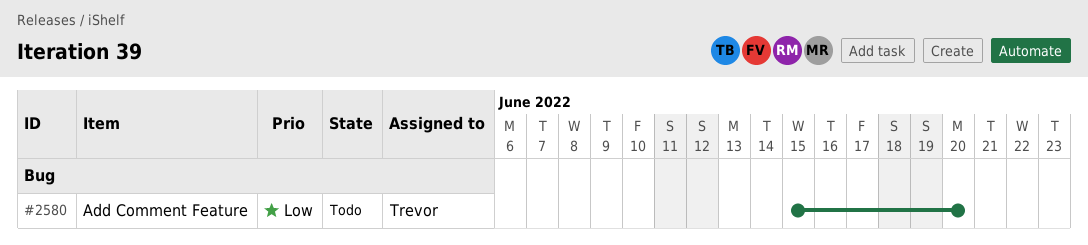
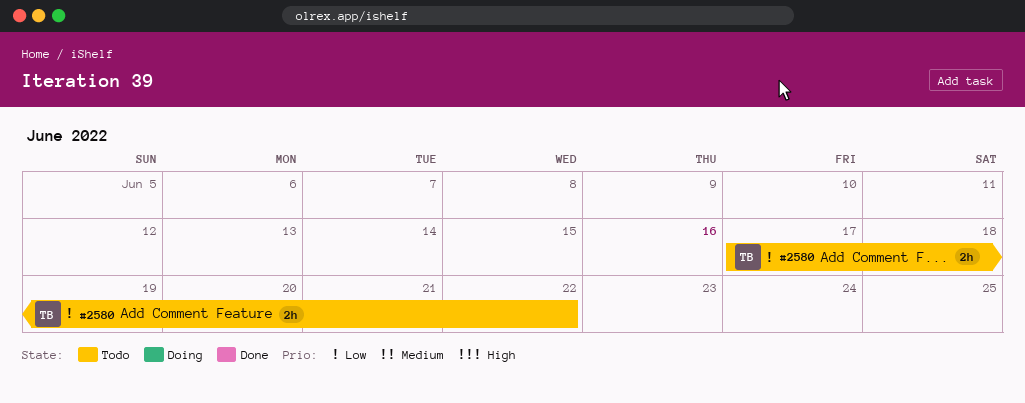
#2580, start: Jun 15 -> Jun 17
#2580, due: Jun 20 -> Jun 22

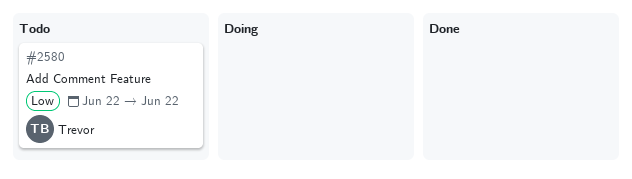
#2580, start: Jun 17 -> Jun 22

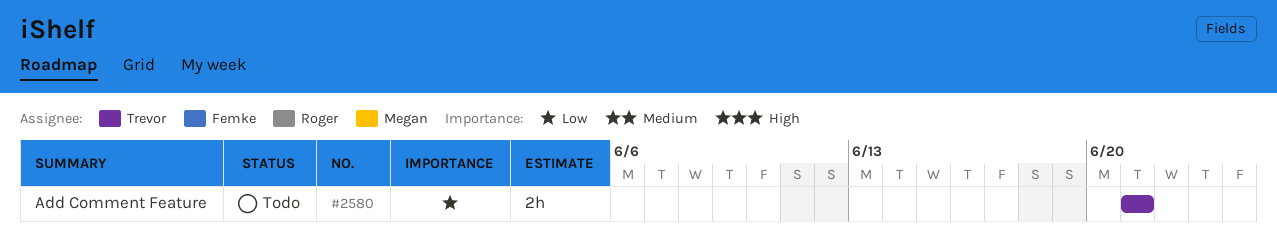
#2580, start: Jun 22 -> Jun 21
#2580, due: Jun 22 -> Jun 21

